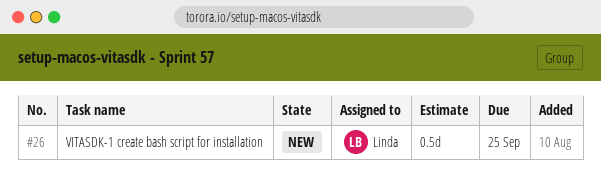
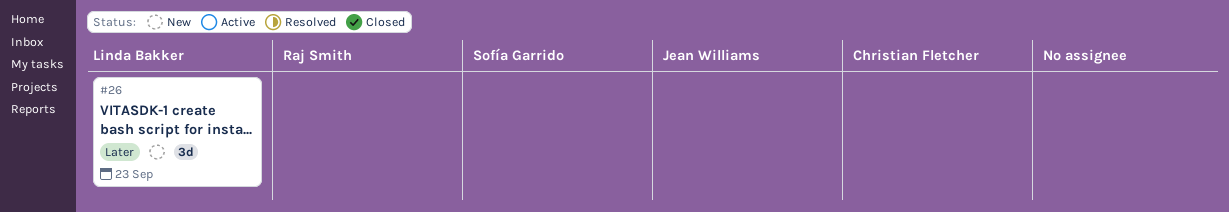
#26, estimate: 0.5d -> 3d
#26, due: Sep 25 -> Sep 23

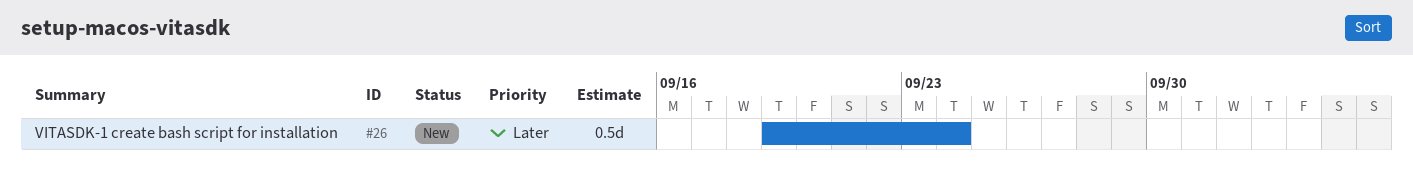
#26, estimate: 3d -> 0.5d
#26, due: Sep 23 -> Sep 24

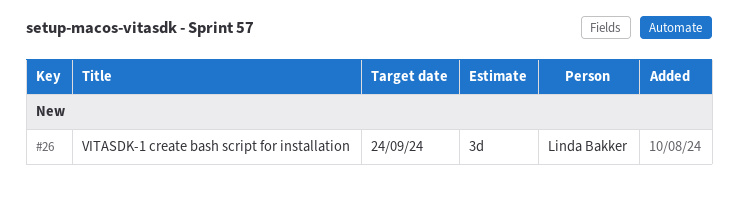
#26, estimate: 0.5d -> 3d

